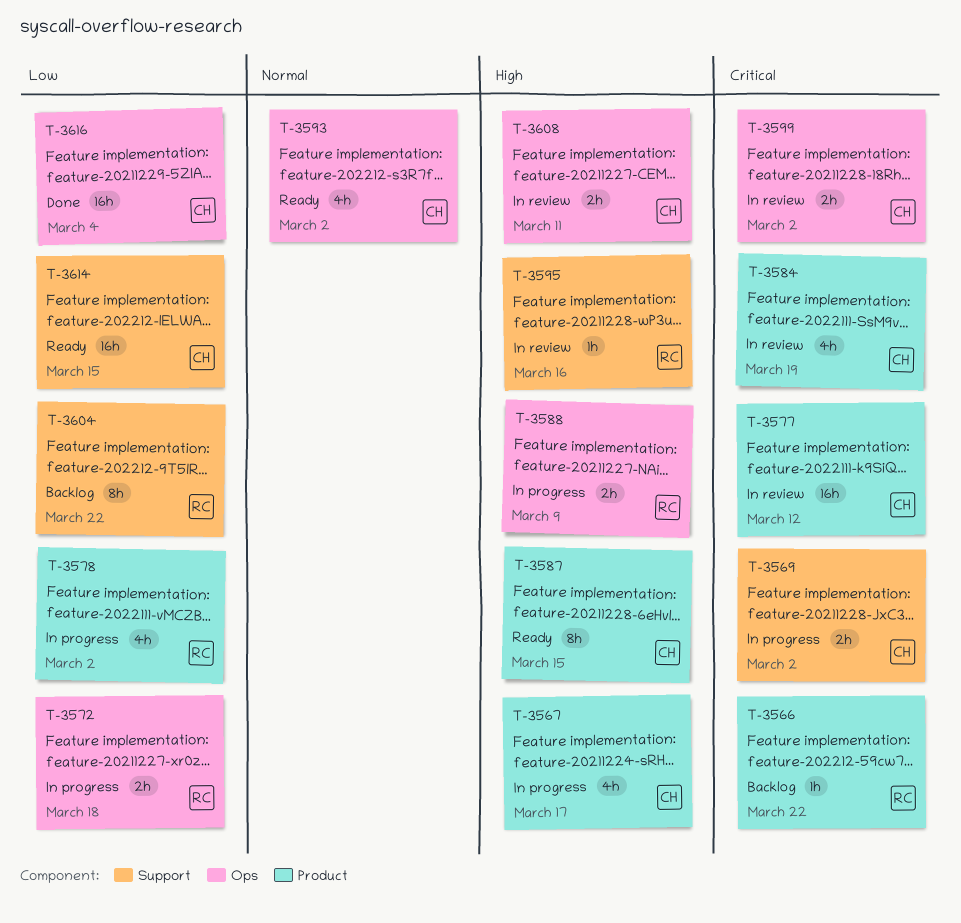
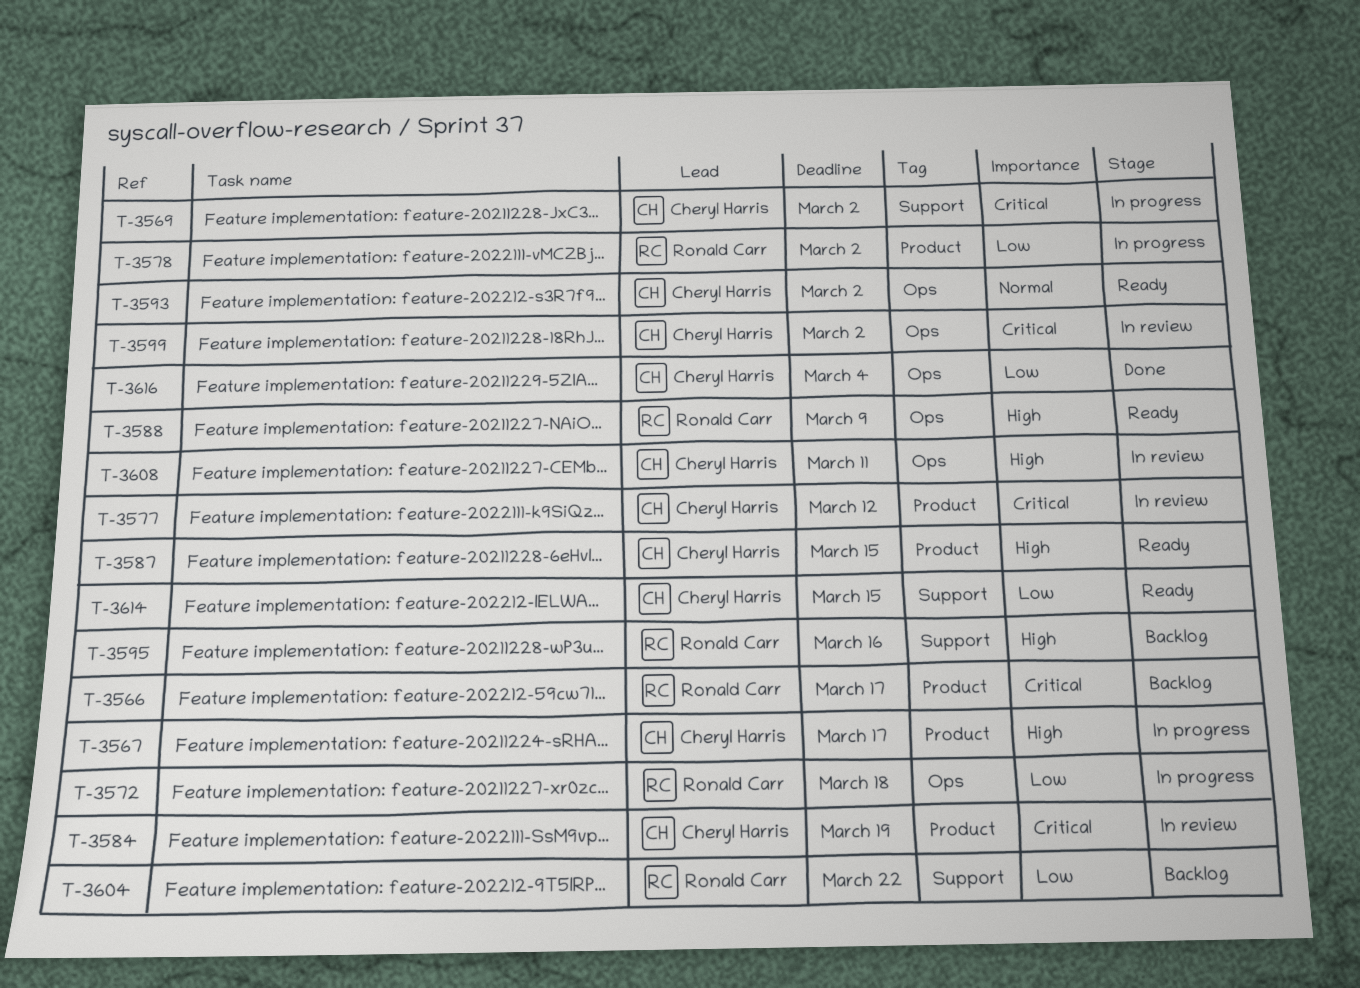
T-3566, due: Mar 22 -> Mar 17
T-3588, status: In progress -> Ready
T-3595, status: In review -> Backlog

